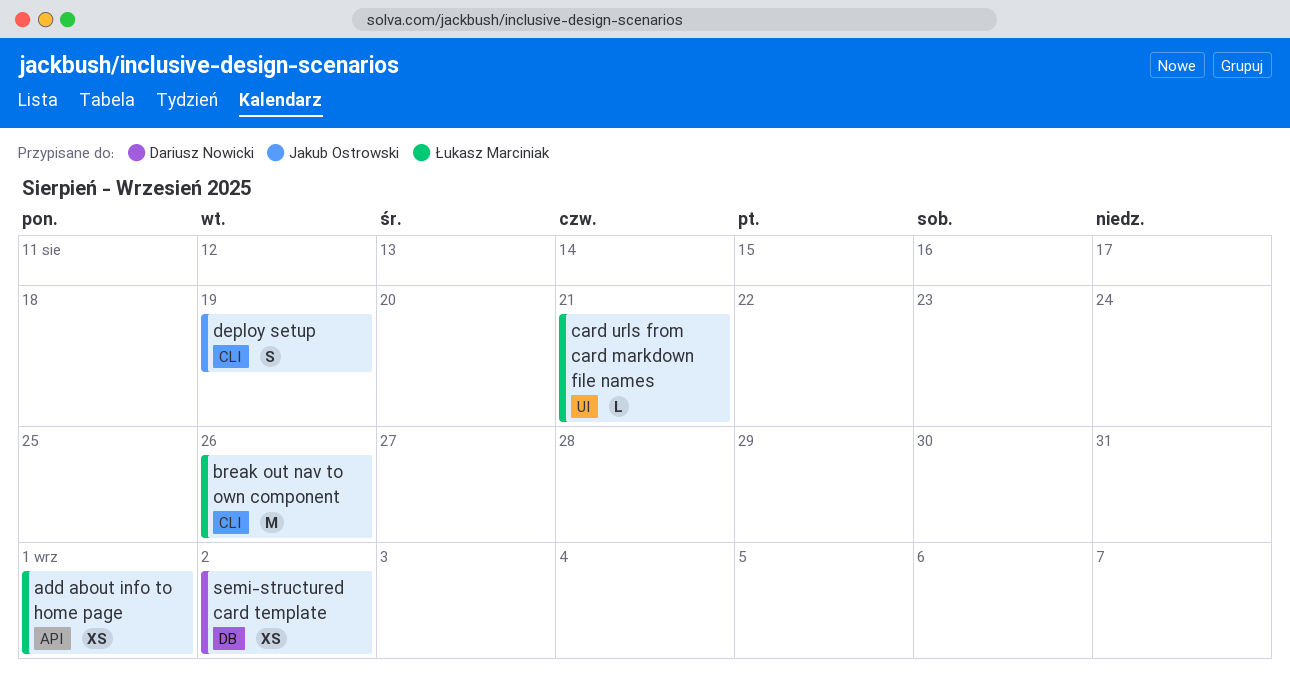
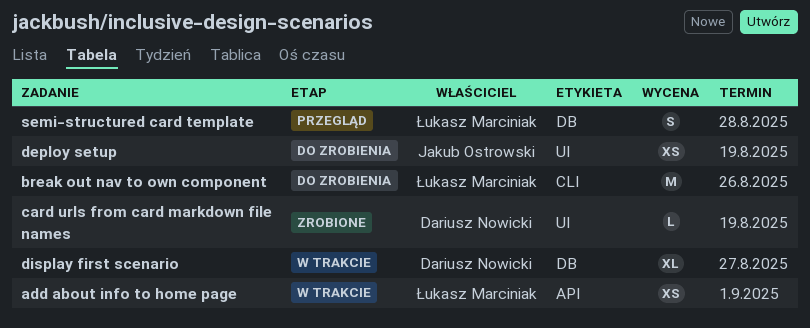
card urls from card markdown file names, owner: Łukasz Marciniak -> Dariusz Nowicki
card urls from card markdown file names, due: Aug 21 -> Aug 19
deploy setup, label: CLI -> UI
deploy setup, estimate: S -> XS
display first scenario: none -> present
semi-structured card template, owner: Dariusz Nowicki -> Łukasz Marciniak
semi-structured card template, estimate: XS -> S
semi-structured card template, due: Sep 2 -> Aug 28

